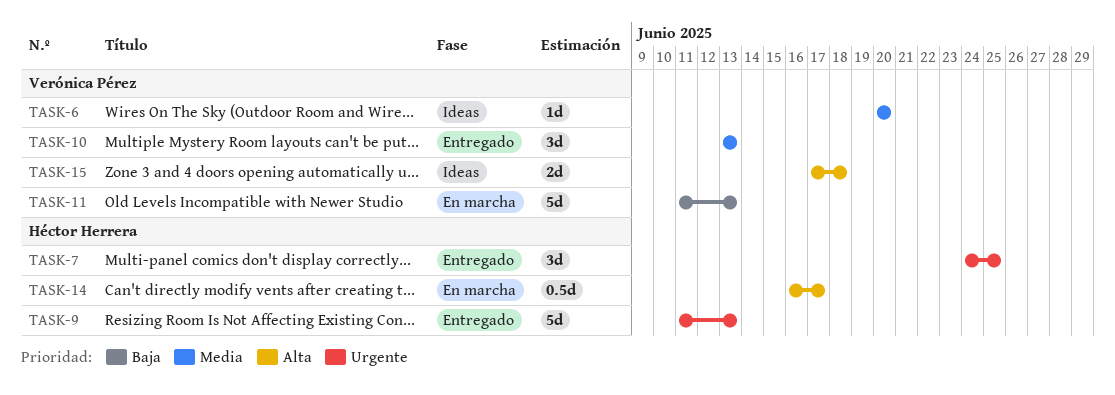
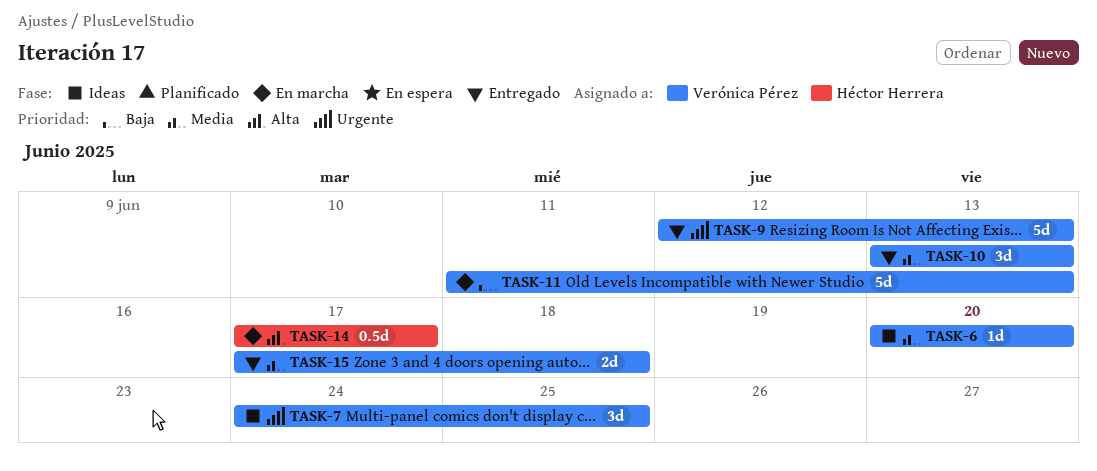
TASK-7, status: Entregado -> Ideas
TASK-7, owner: Héctor Herrera -> Verónica Pérez
TASK-9, owner: Héctor Herrera -> Verónica Pérez
TASK-9, start: Jun 11 -> Jun 12
TASK-14, start: Jun 16 -> Jun 17
TASK-15, status: Ideas -> Entregado
TASK-15, priority: Alta -> Media

